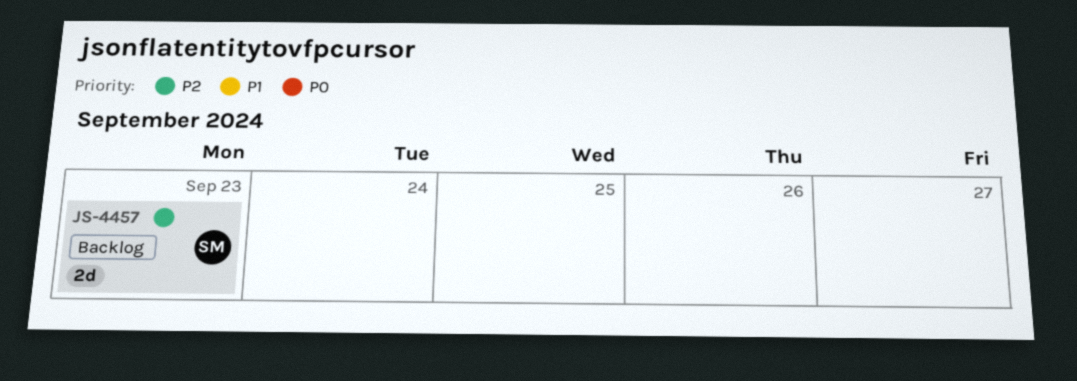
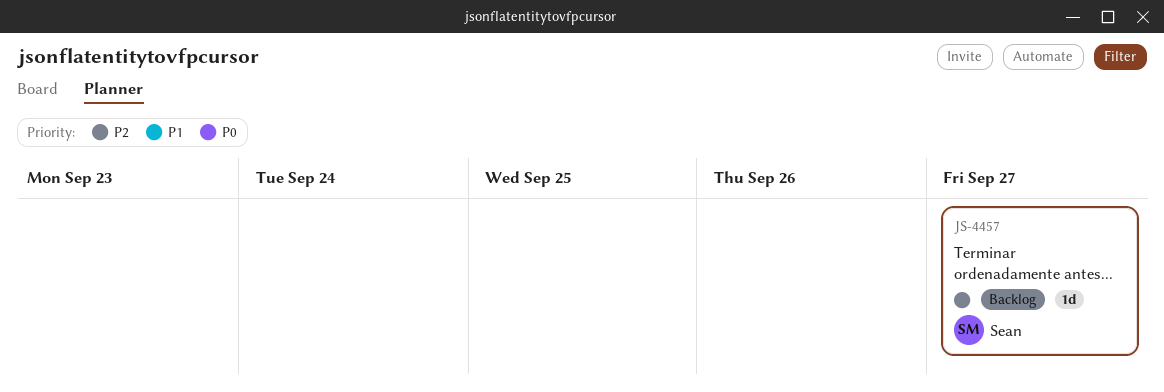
JS-4457, estimate: 2d -> 1d
JS-4457, due: Sep 23 -> Sep 27

